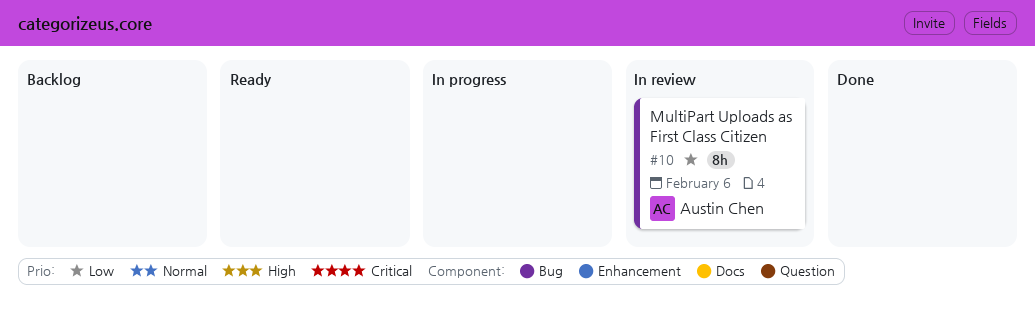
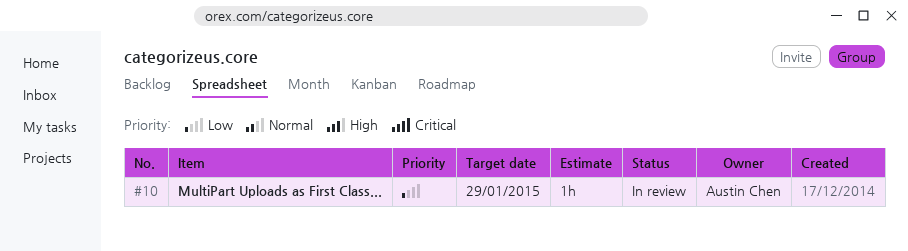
#10, estimate: 8h -> 1h
#10, due: Feb 6 -> Jan 29

